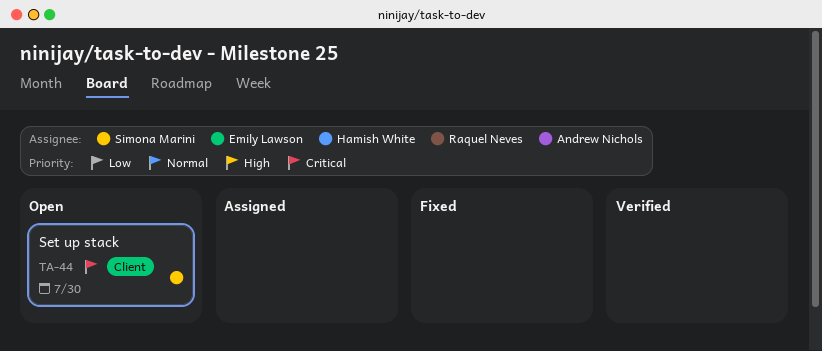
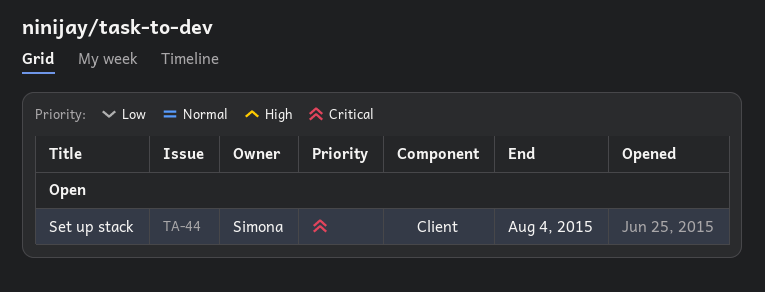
TA-44, due: Jul 30 -> Aug 4

